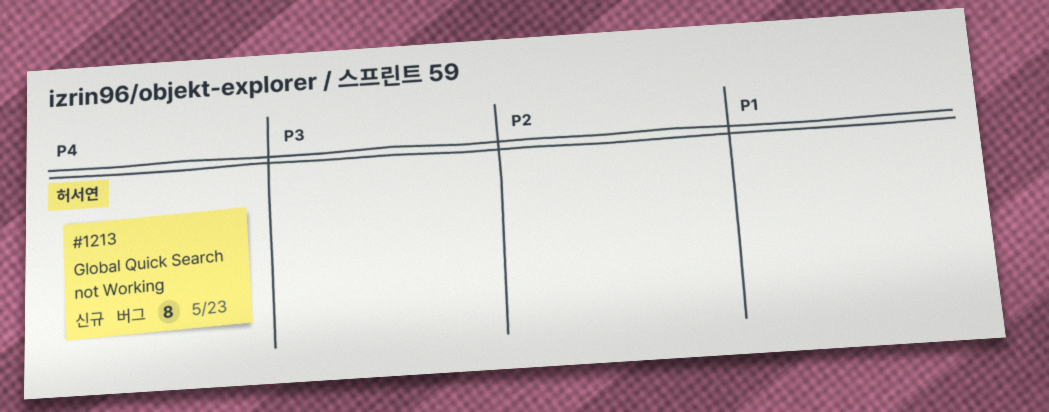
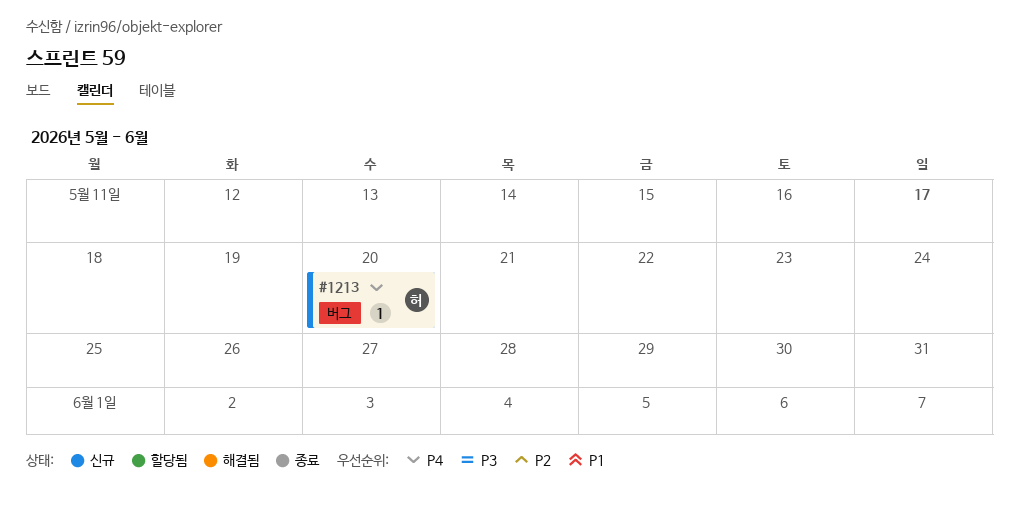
#1213, estimate: 8 -> 1
#1213, due: May 23 -> May 20

